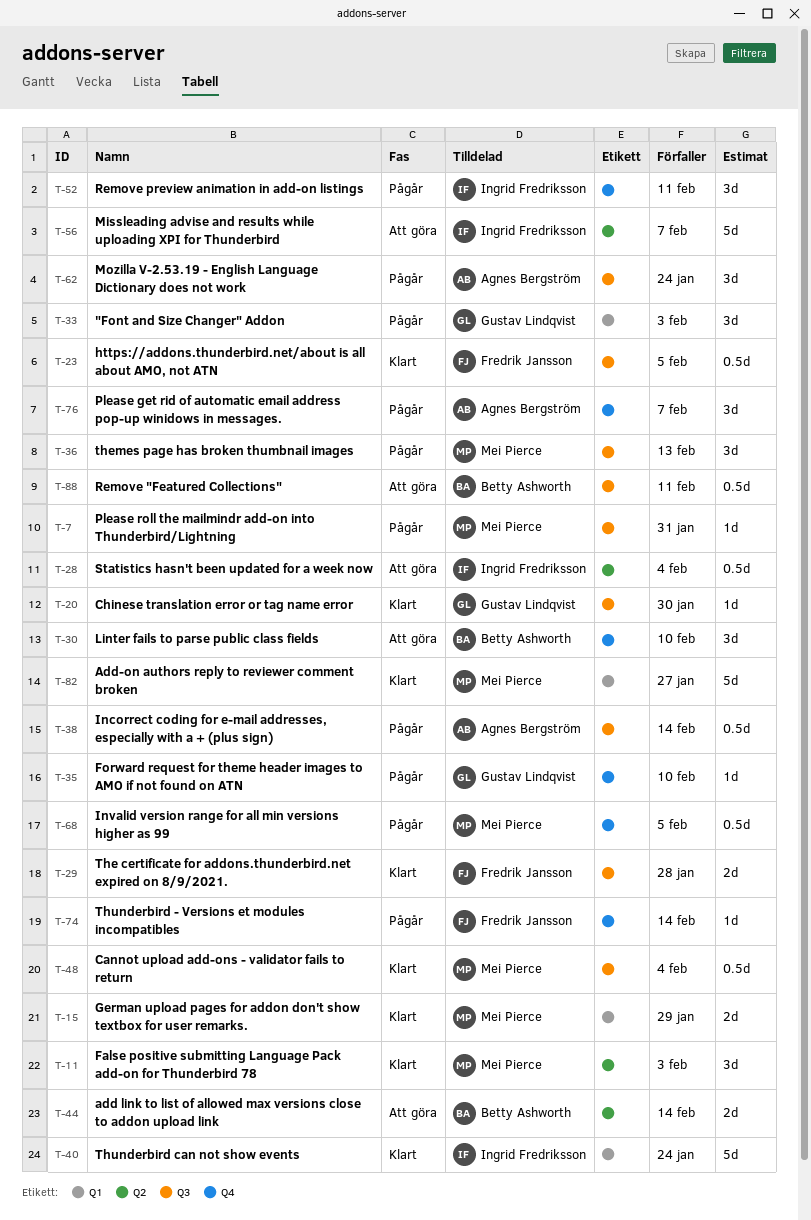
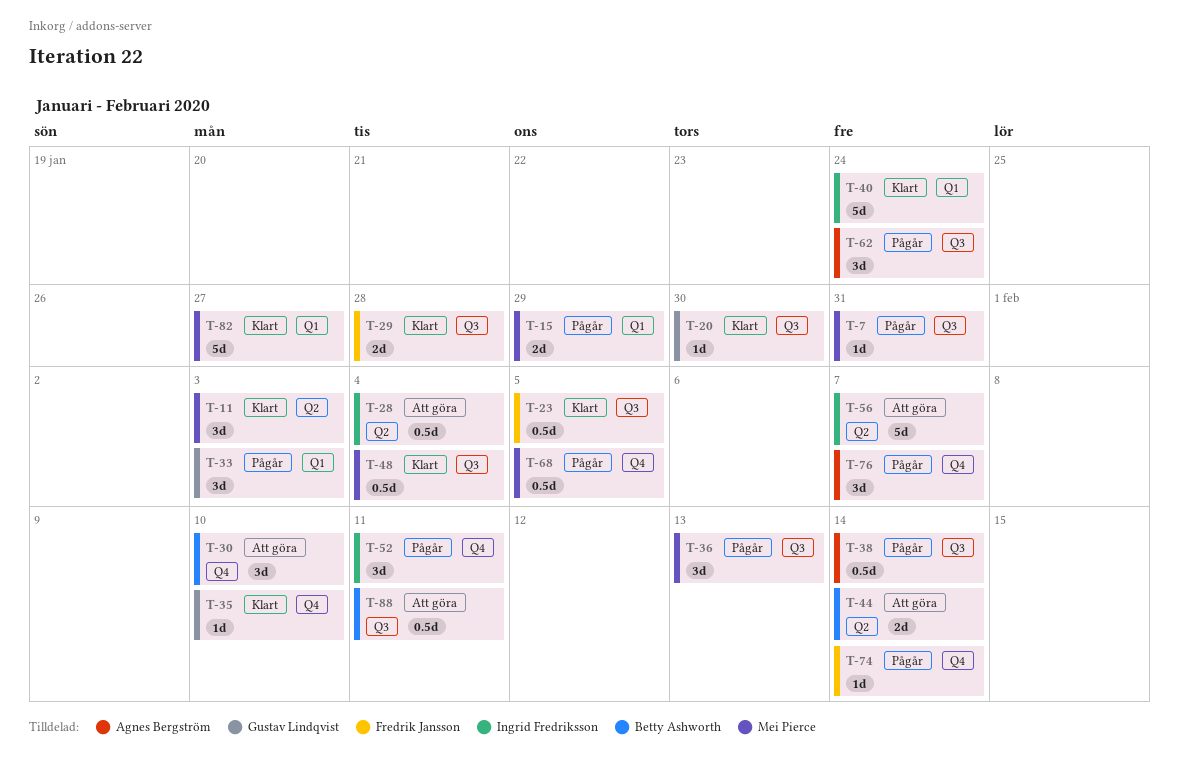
T-15, status: Klart -> Pågår
T-35, status: Pågår -> Klart

